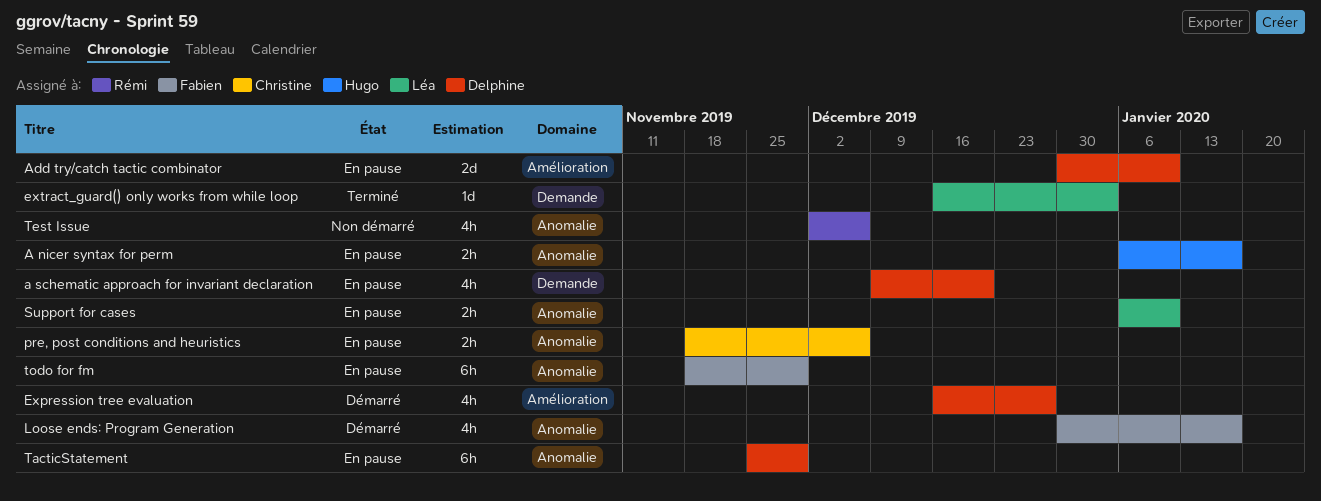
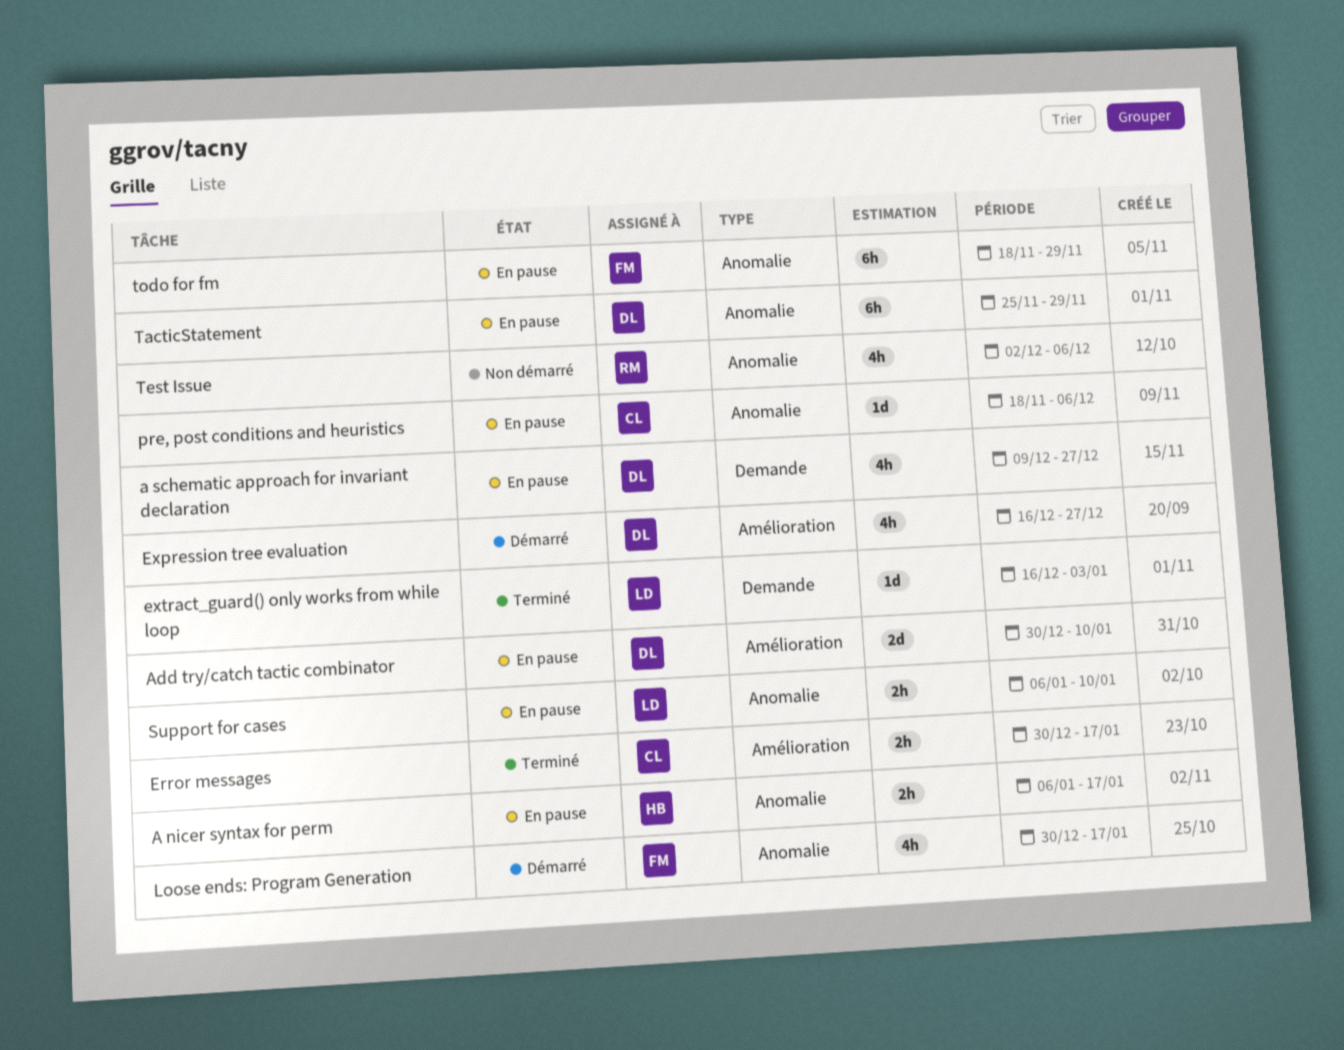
a schematic approach for invariant declaration, due: Dec 20 -> Dec 27
Error messages: none -> present
pre, post conditions and heuristics, estimate: 2h -> 1d

